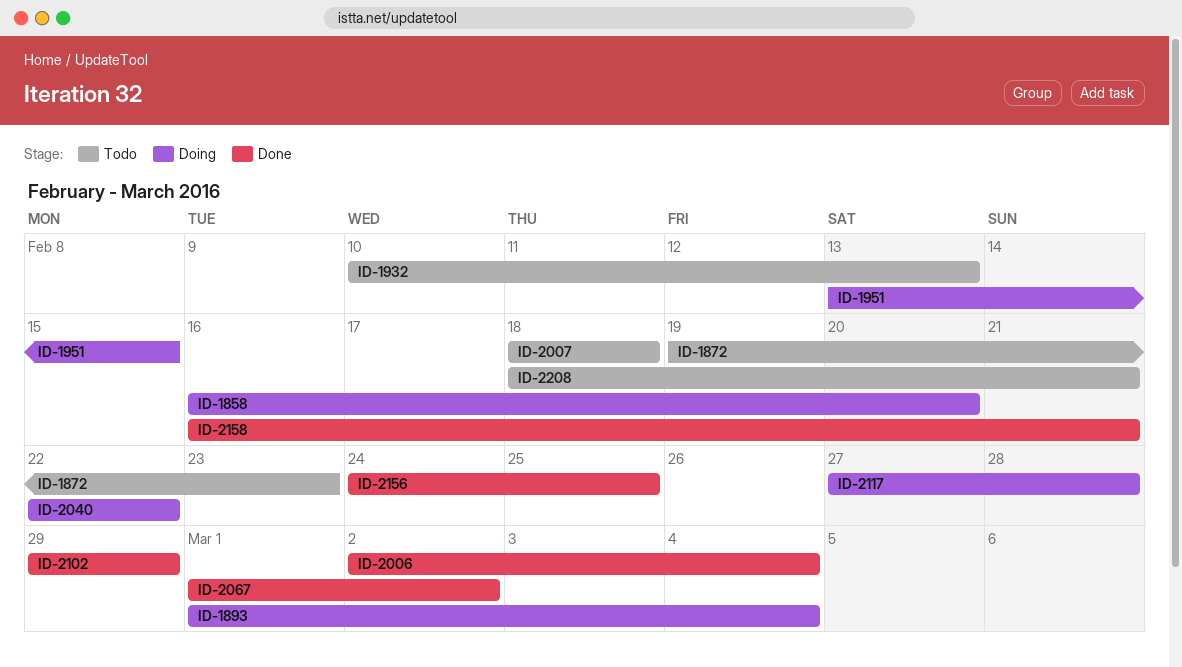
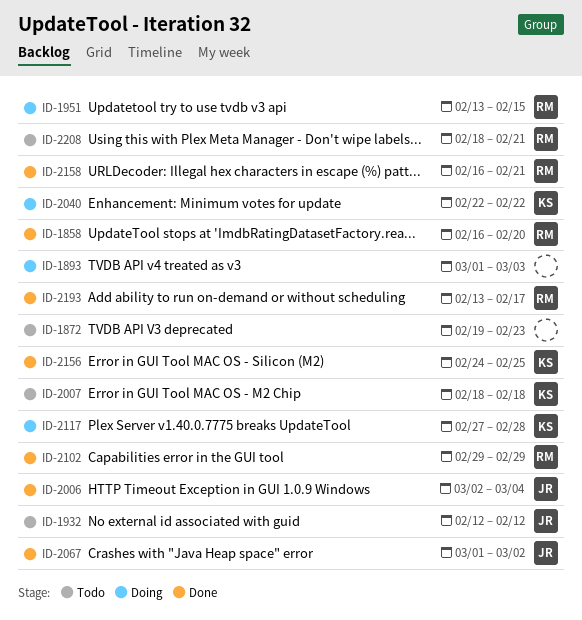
ID-1858, status: Doing -> Done
ID-1893, due: Mar 4 -> Mar 3
ID-1932, start: Feb 10 -> Feb 12
ID-1932, due: Feb 13 -> Feb 12
ID-2193: none -> present

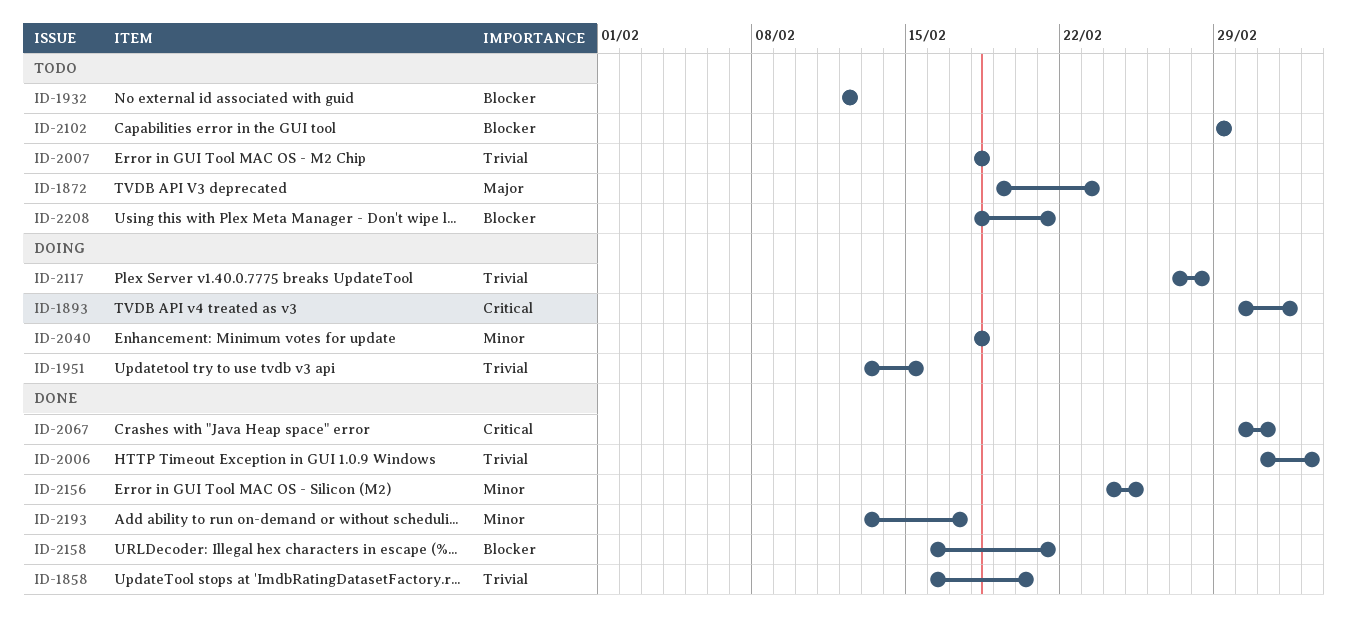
ID-2040, start: Feb 22 -> Feb 18
ID-2040, due: Feb 22 -> Feb 18
ID-2102, status: Done -> Todo

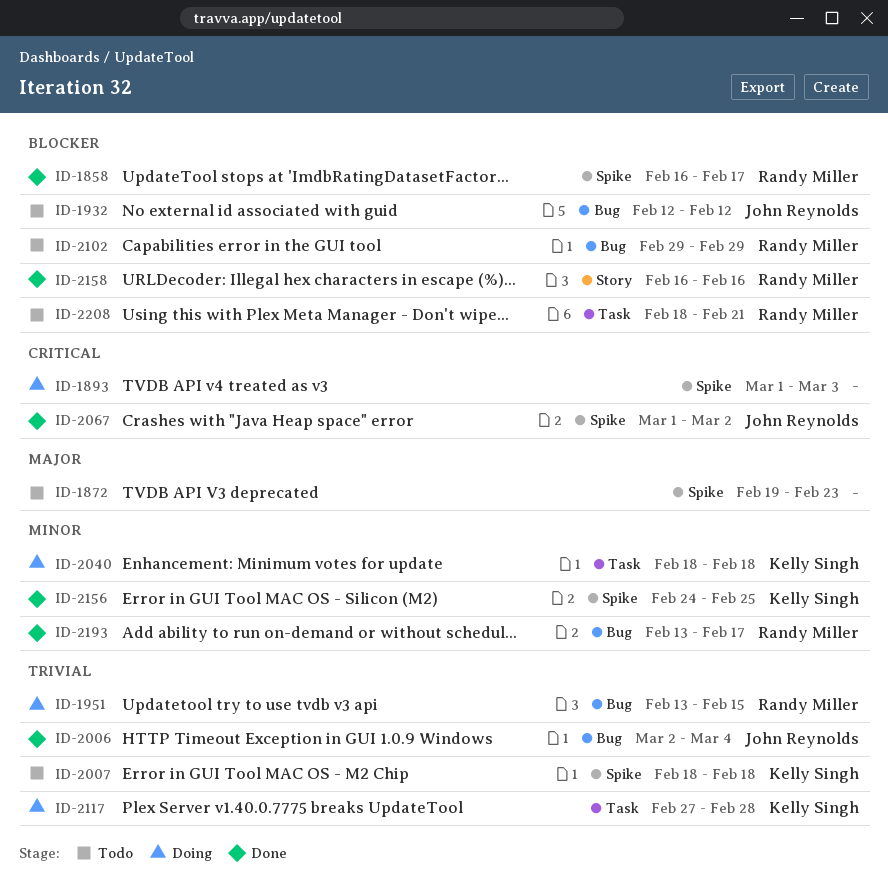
ID-1858, priority: Trivial -> Blocker
ID-1858, due: Feb 20 -> Feb 17
ID-2158, due: Feb 21 -> Feb 16

